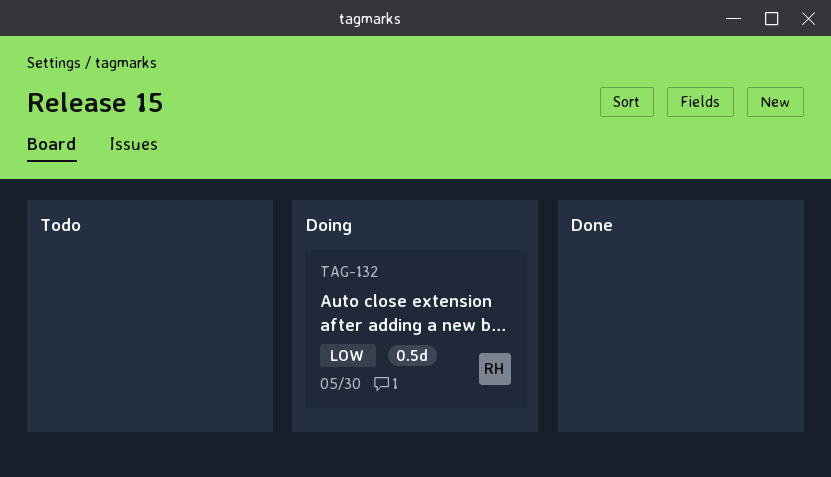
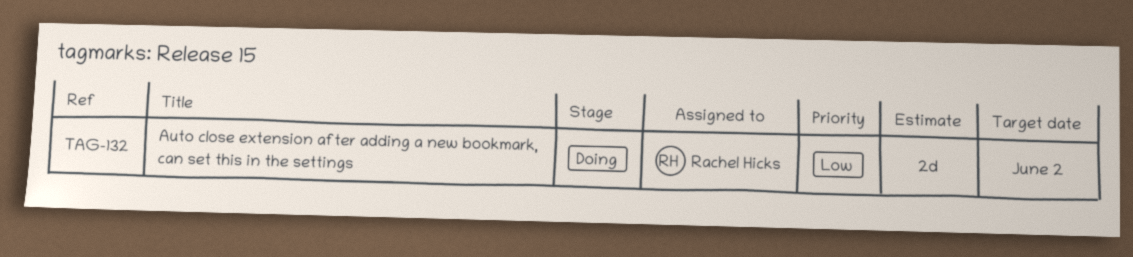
TAG-132, estimate: 0.5d -> 2d
TAG-132, due: May 30 -> Jun 2

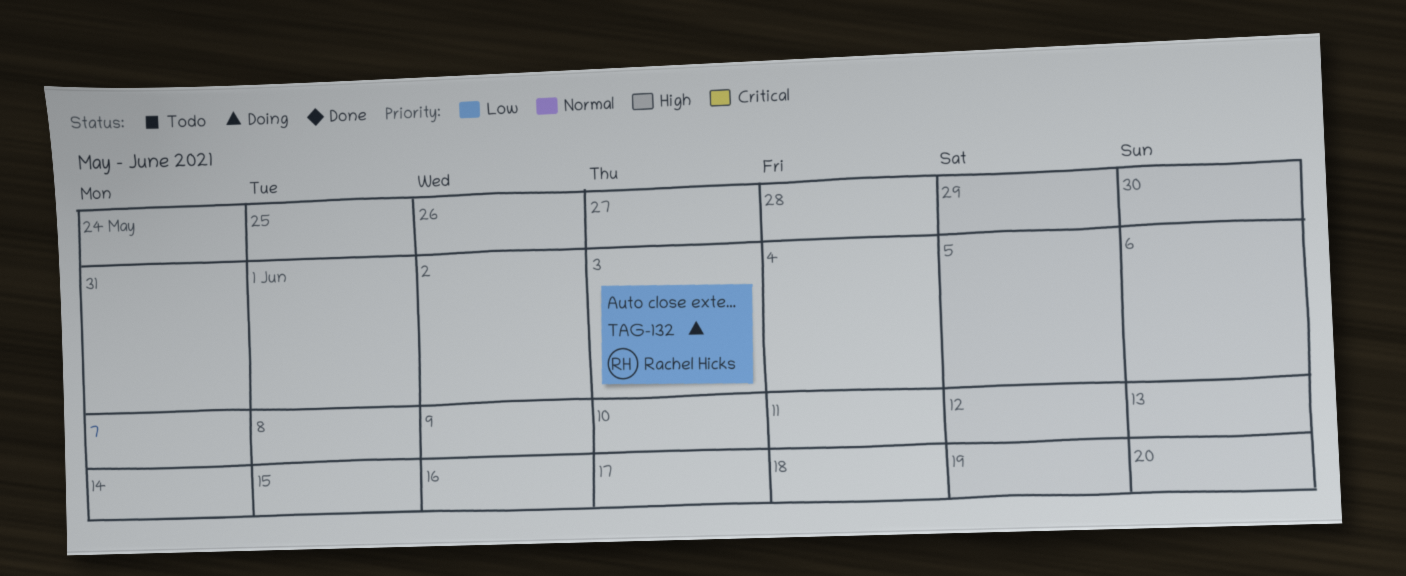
TAG-132, due: Jun 2 -> Jun 3

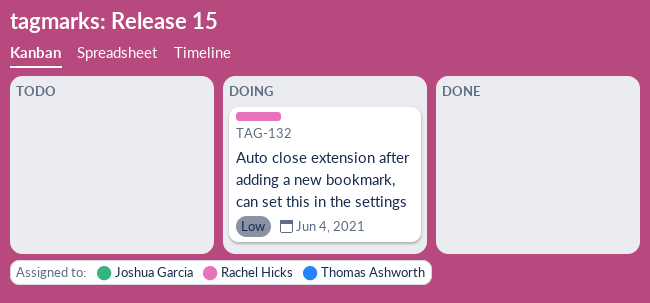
TAG-132, due: Jun 3 -> Jun 4

